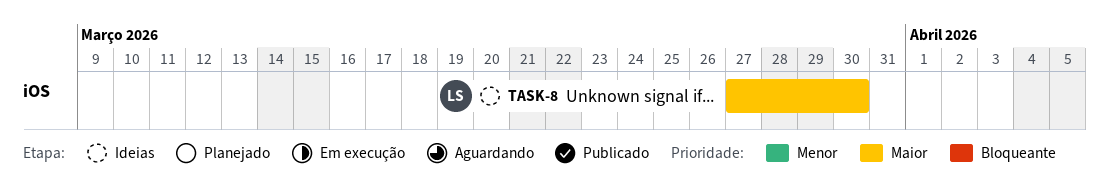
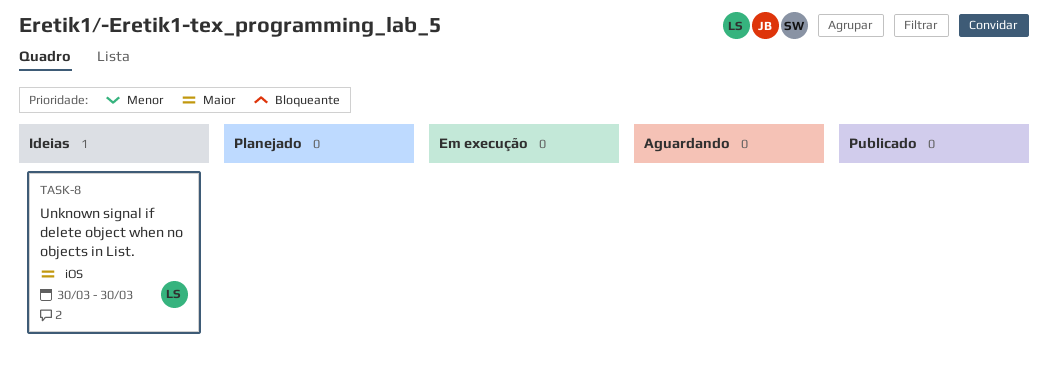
TASK-8, start: Mar 27 -> Mar 30

